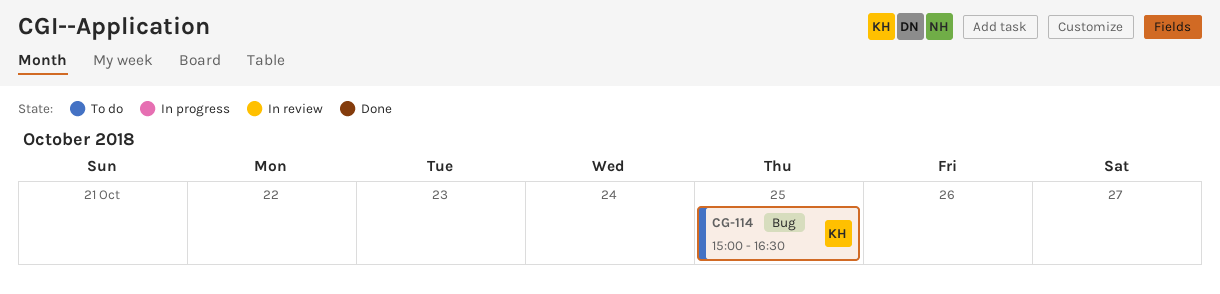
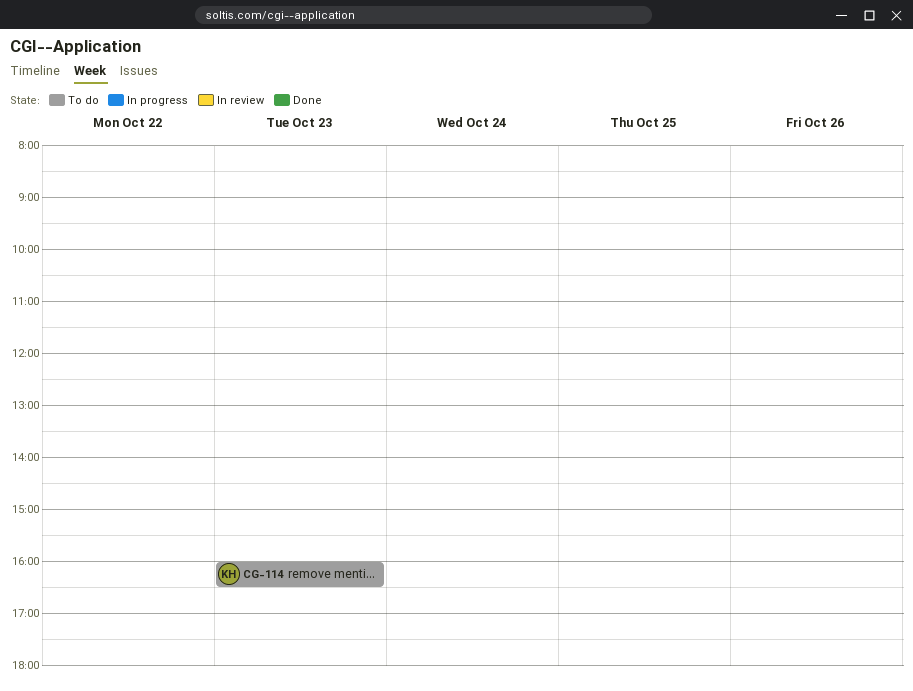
CG-114, day: Oct 25 -> Oct 23
CG-114, begins: 15:00 -> 16:00

